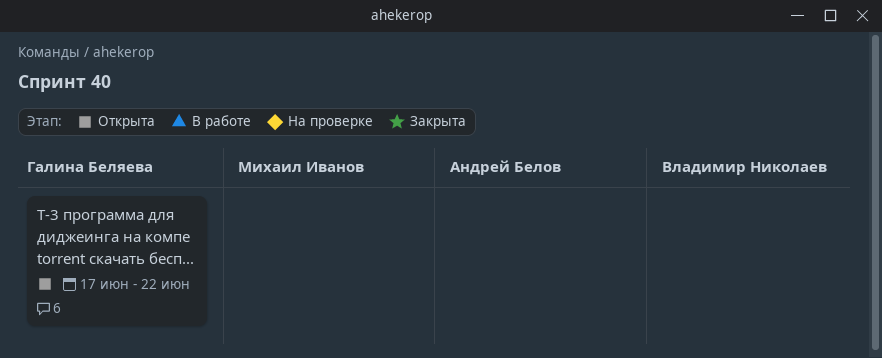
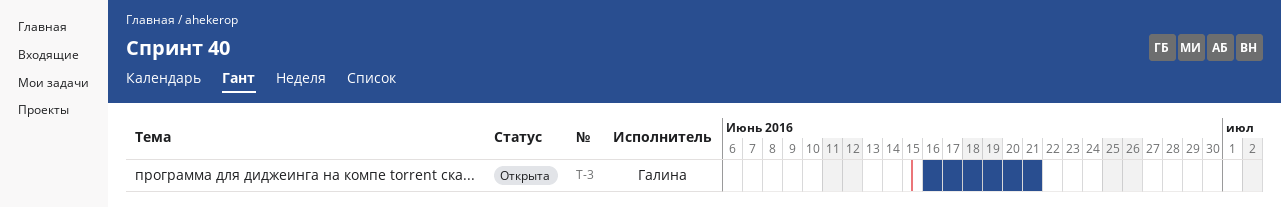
T-3, start: Jun 17 -> Jun 16
T-3, due: Jun 22 -> Jun 21

